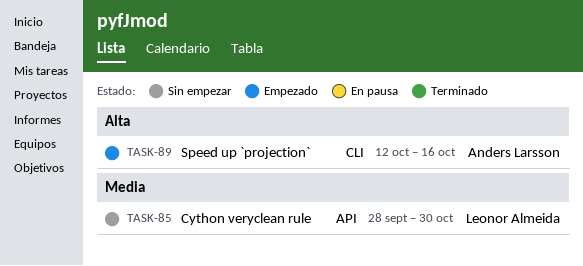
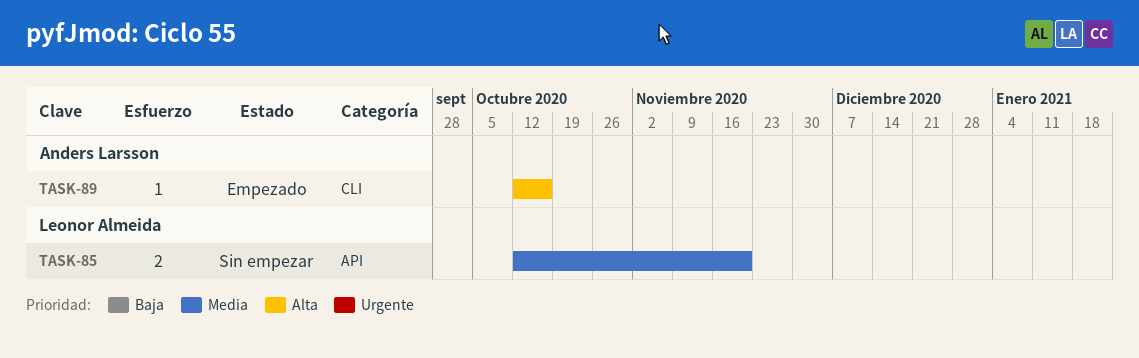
TASK-85, start: Sep 28 -> Oct 12
TASK-85, due: Oct 30 -> Nov 20

